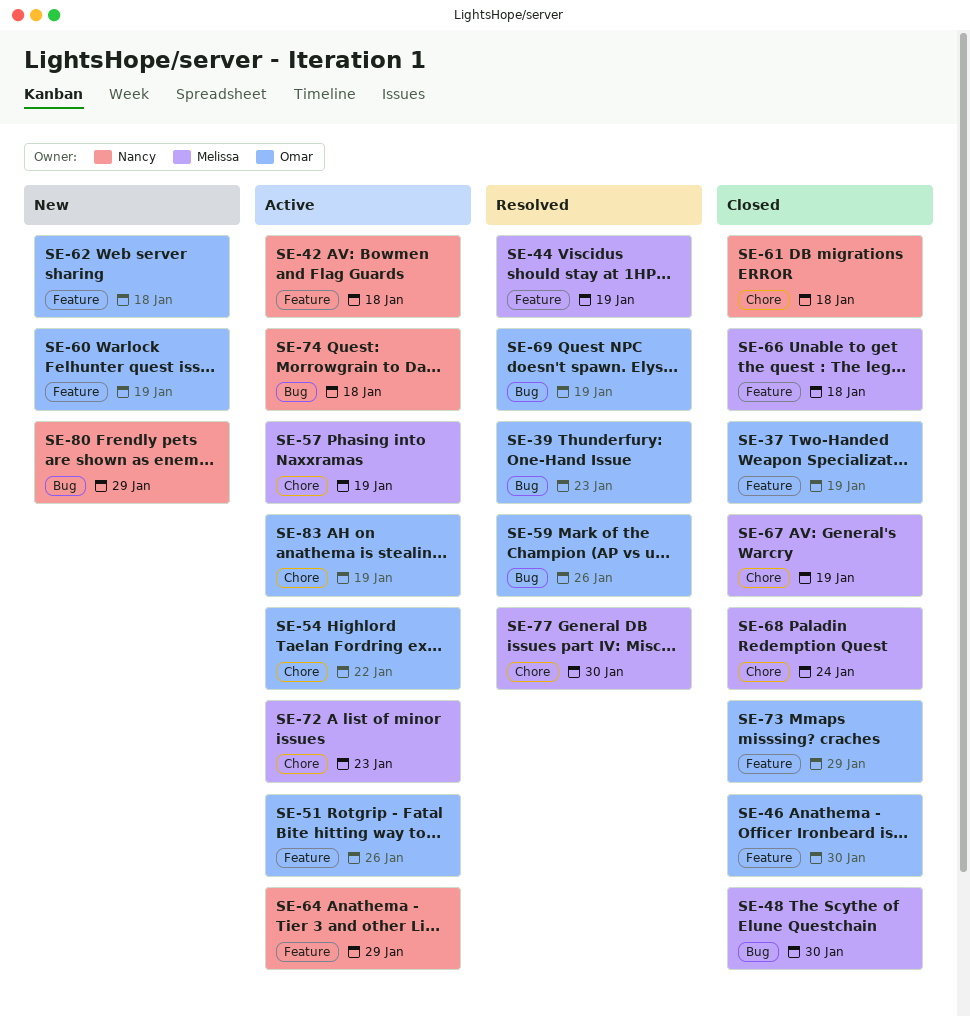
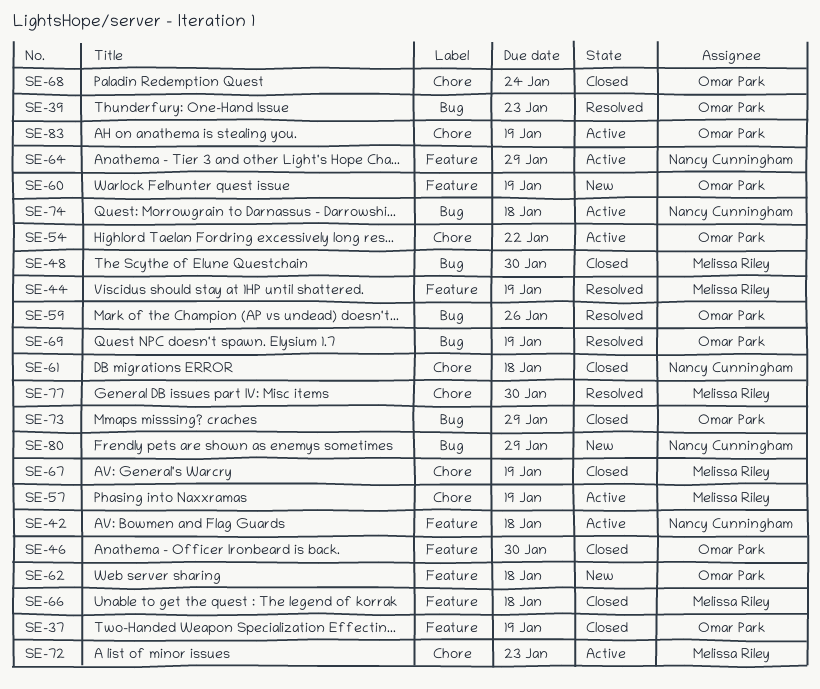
SE-51: present -> none
SE-68, owner: Melissa Riley -> Omar Park
SE-73, label: Feature -> Bug

